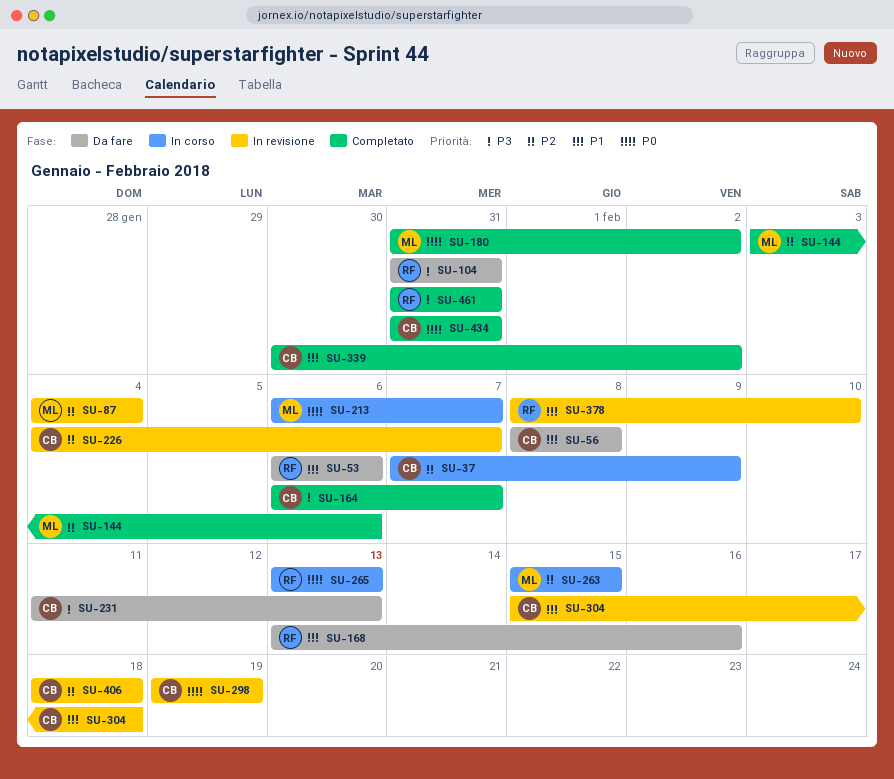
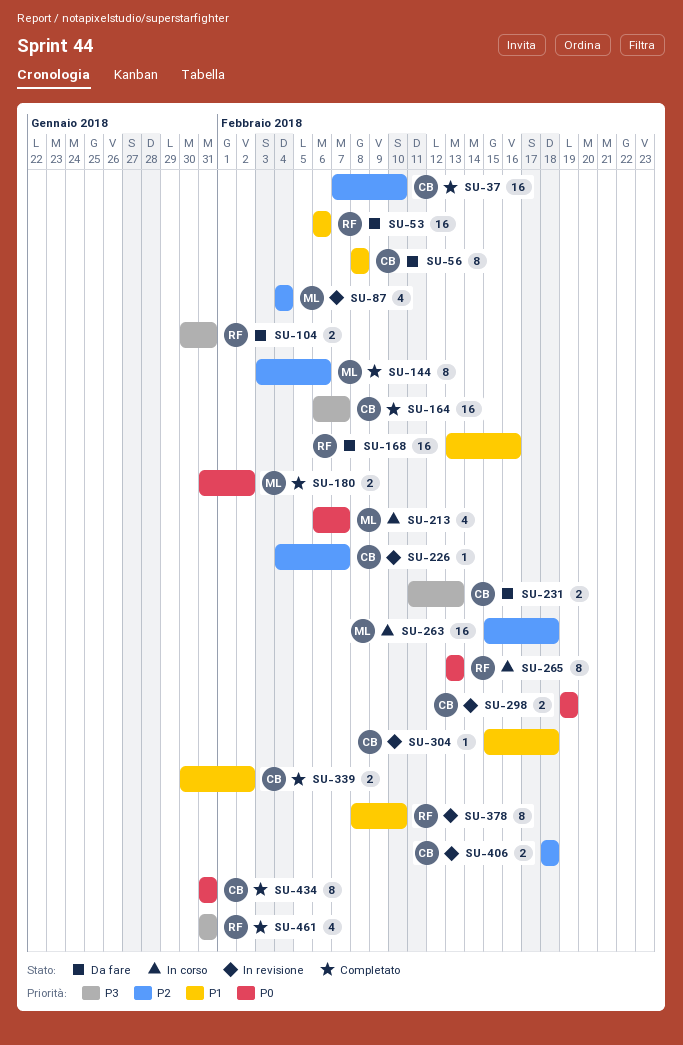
SU-37, status: In corso -> Completato
SU-37, due: Feb 9 -> Feb 10
SU-104, start: Jan 31 -> Jan 30
SU-263, due: Feb 15 -> Feb 18

